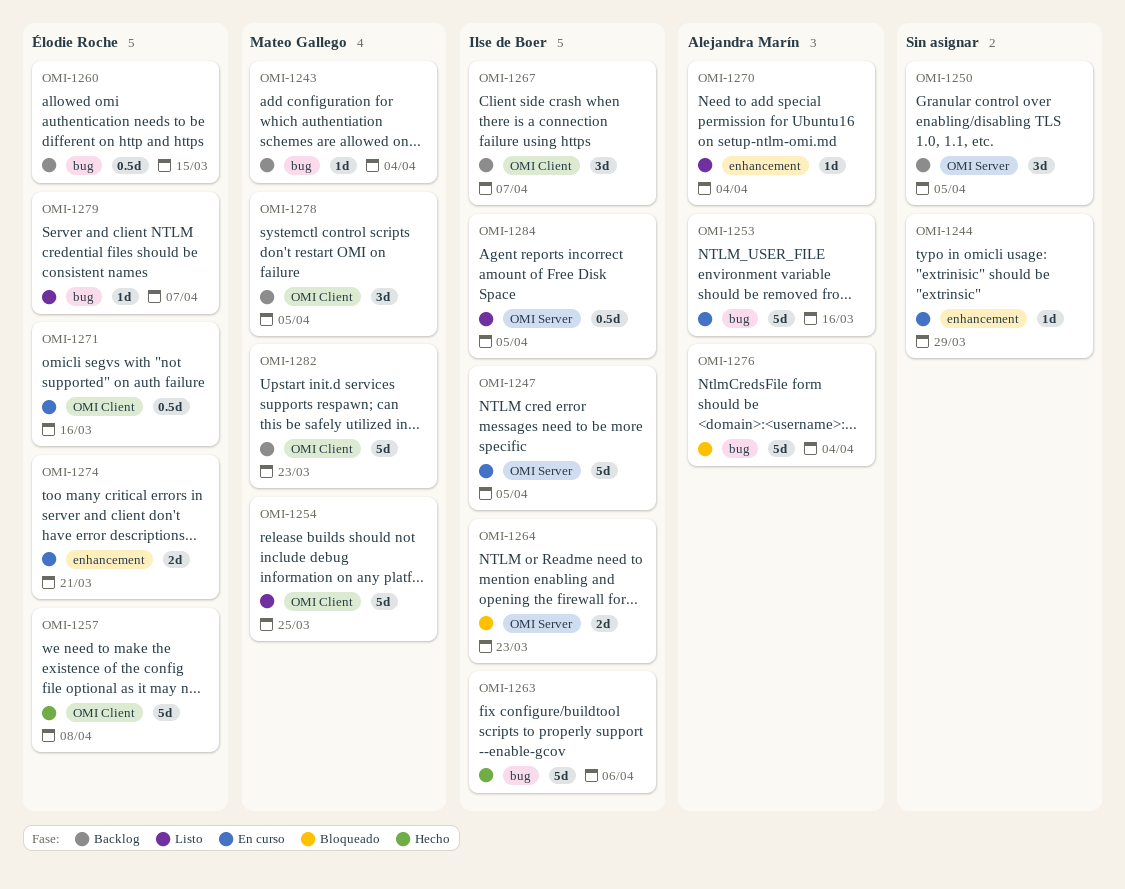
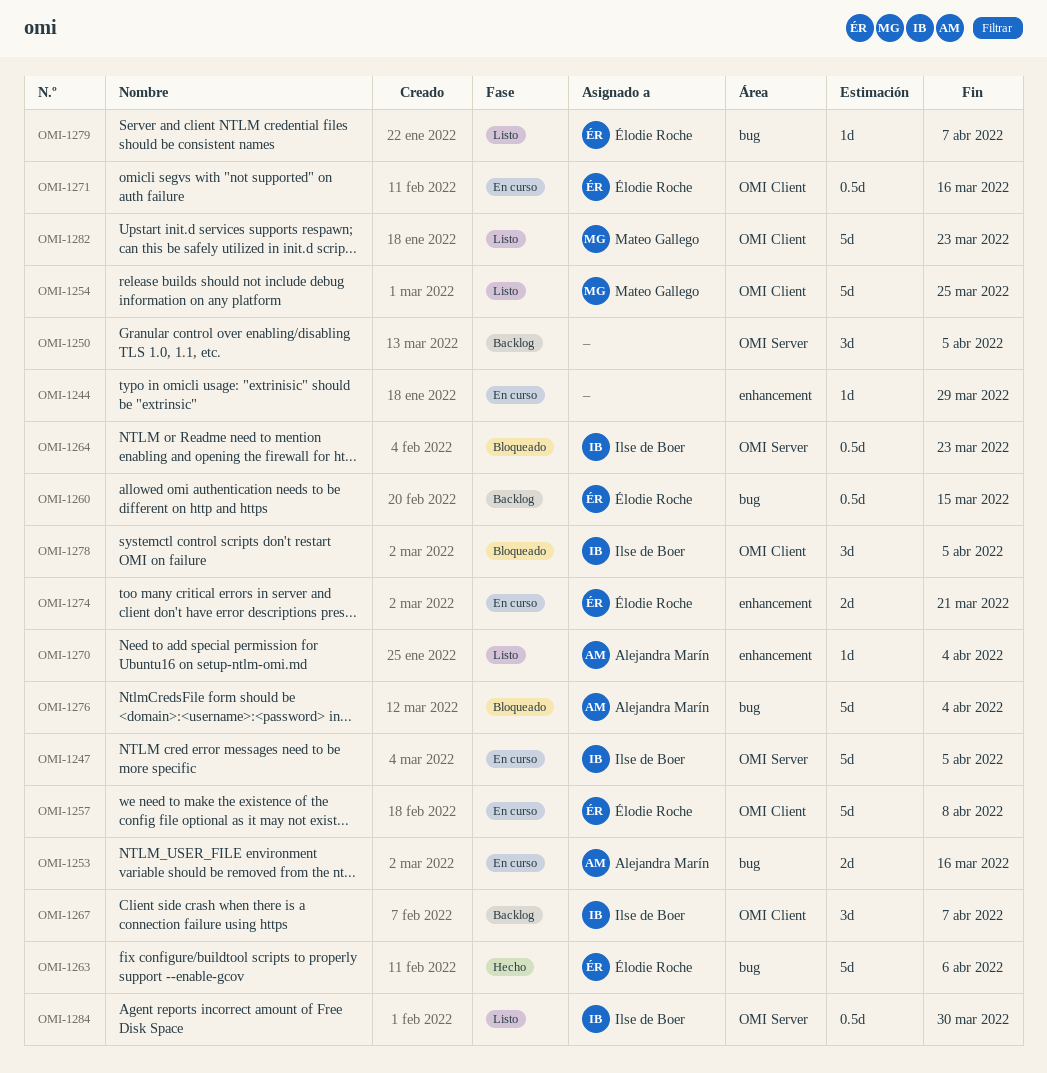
OMI-1243: present -> none
OMI-1253, estimate: 5d -> 2d
OMI-1257, status: Hecho -> En curso
OMI-1263, owner: Ilse de Boer -> Élodie Roche
OMI-1264, estimate: 2d -> 0.5d
OMI-1278, status: Backlog -> Bloqueado
OMI-1278, owner: Mateo Gallego -> Ilse de Boer
OMI-1282, status: Backlog -> Listo
OMI-1284, due: Apr 5 -> Mar 30

